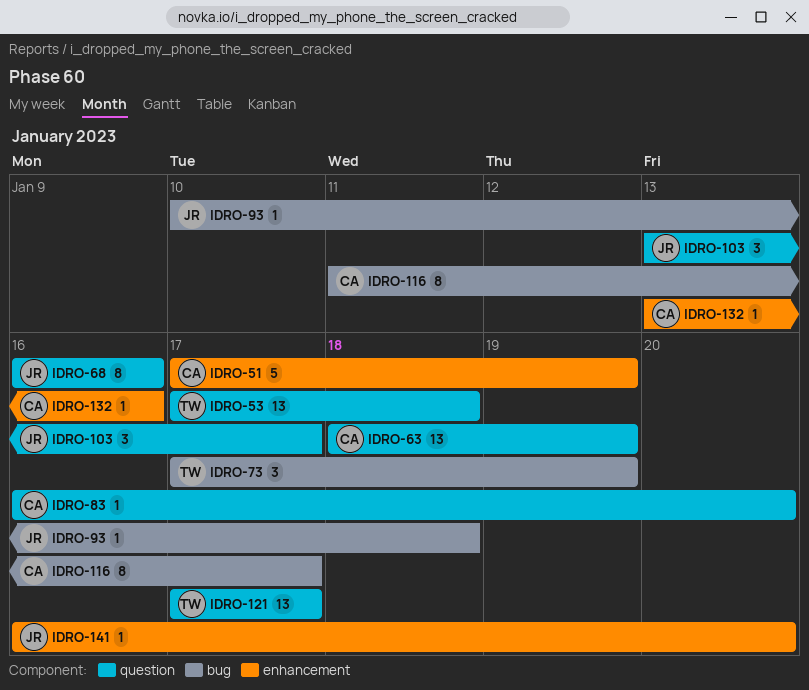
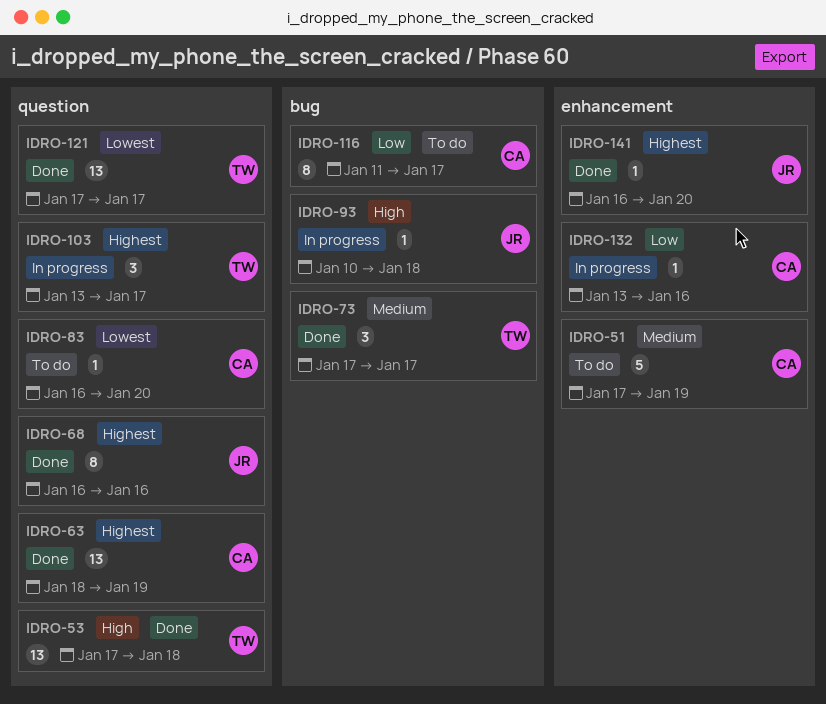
IDRO-73, due: Jan 19 -> Jan 17
IDRO-103, owner: JR -> TW

